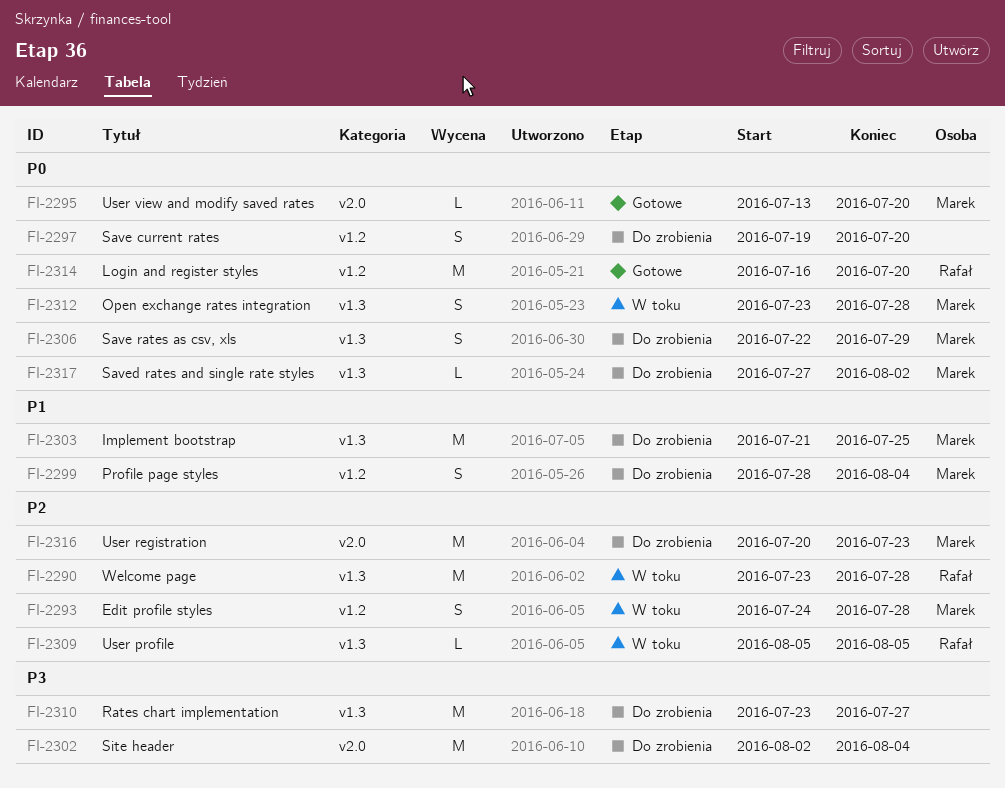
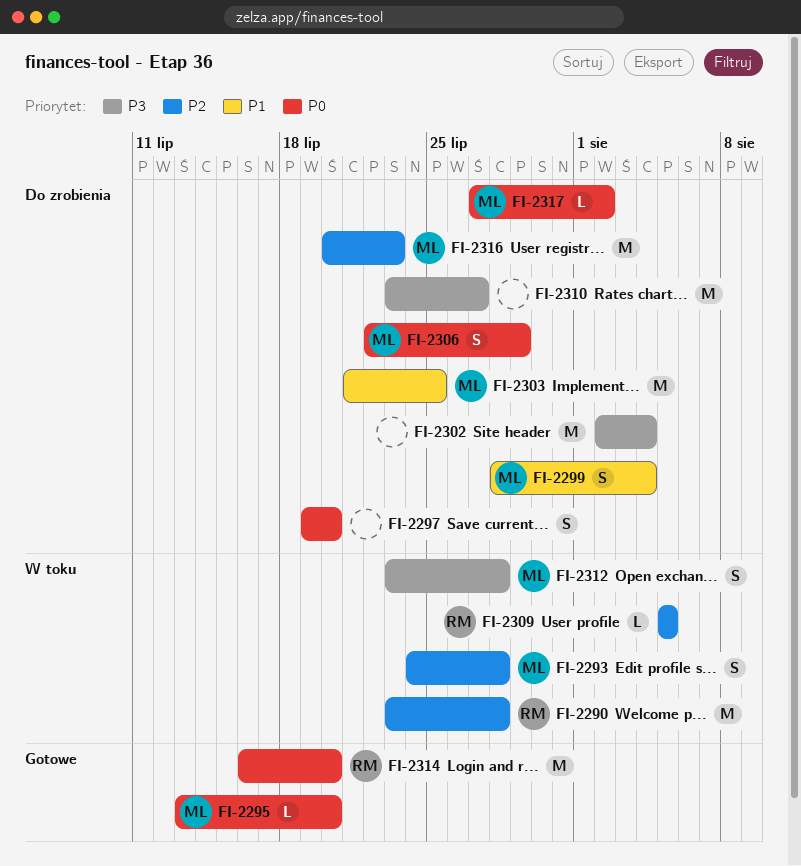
FI-2312, priority: P0 -> P3

